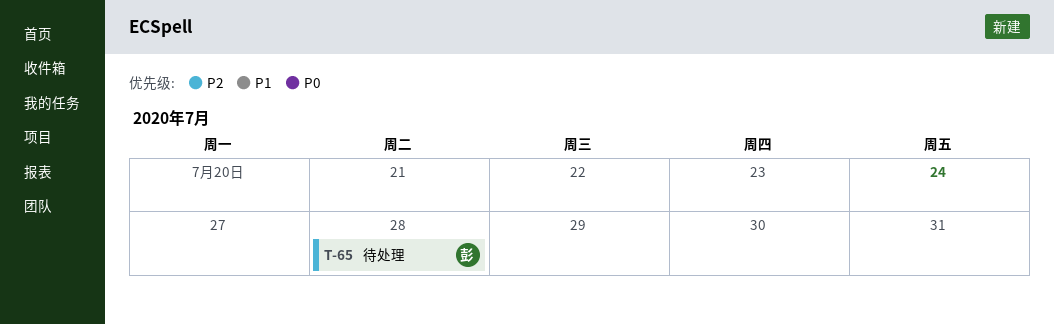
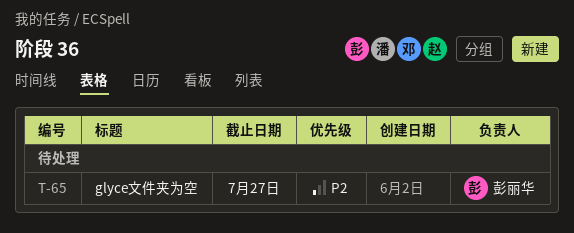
T-65, due: Jul 28 -> Jul 27

